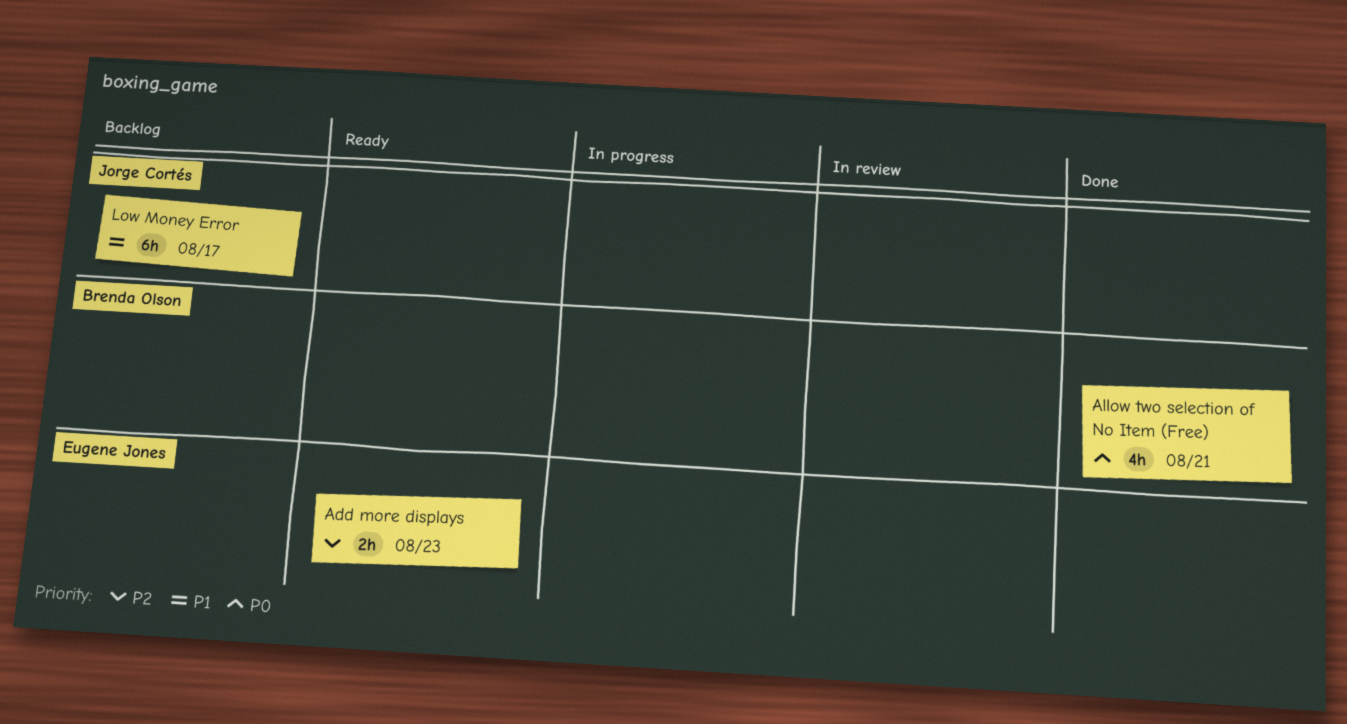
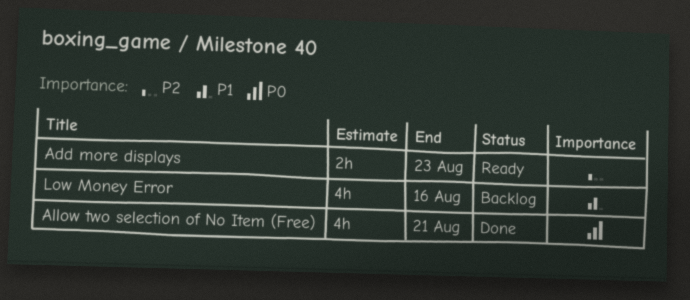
Low Money Error, estimate: 6h -> 4h
Low Money Error, due: Aug 17 -> Aug 16

